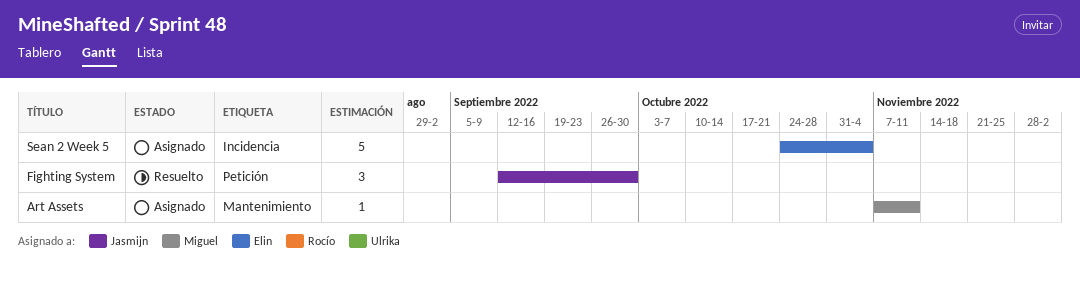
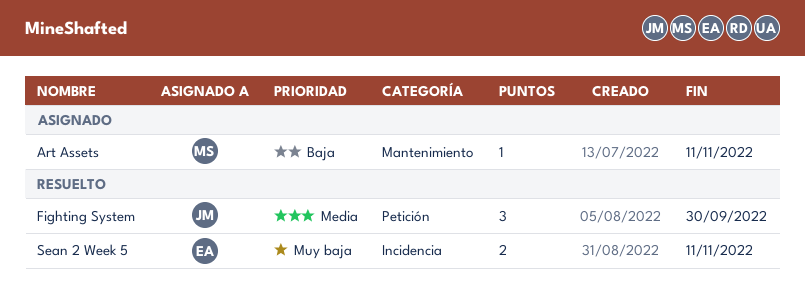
Sean 2 Week 5, status: Asignado -> Resuelto
Sean 2 Week 5, estimate: 5 -> 2
Sean 2 Week 5, due: Nov 4 -> Nov 11

